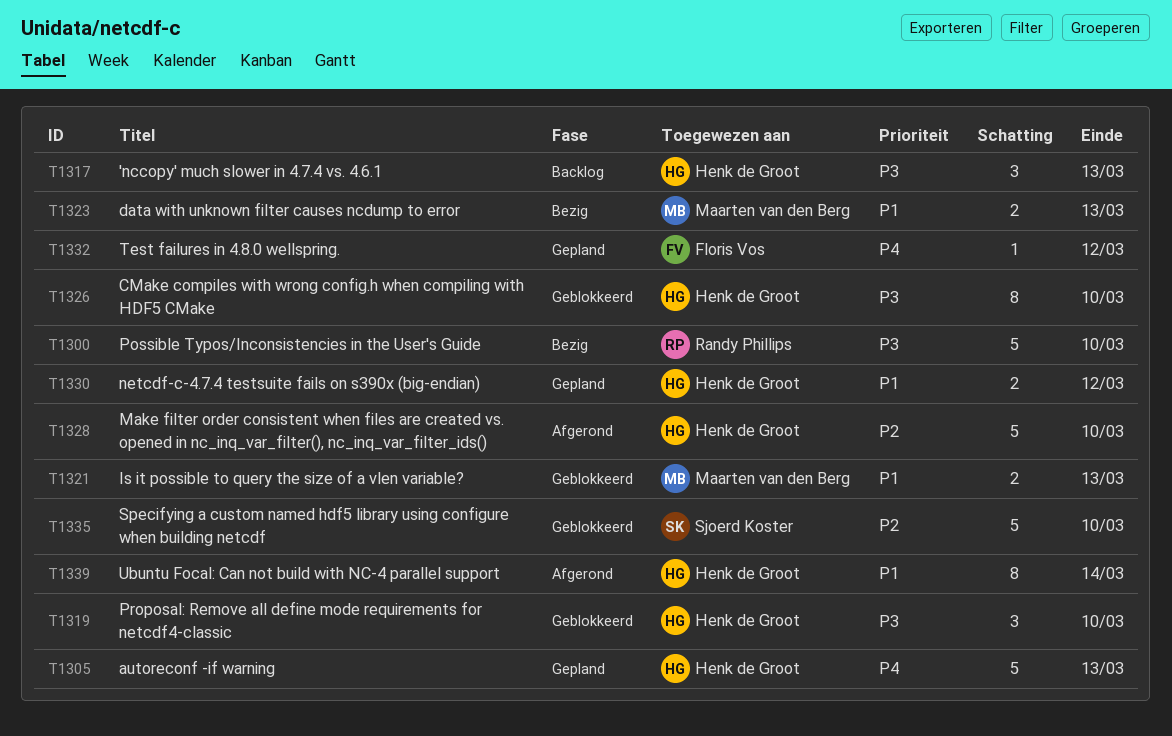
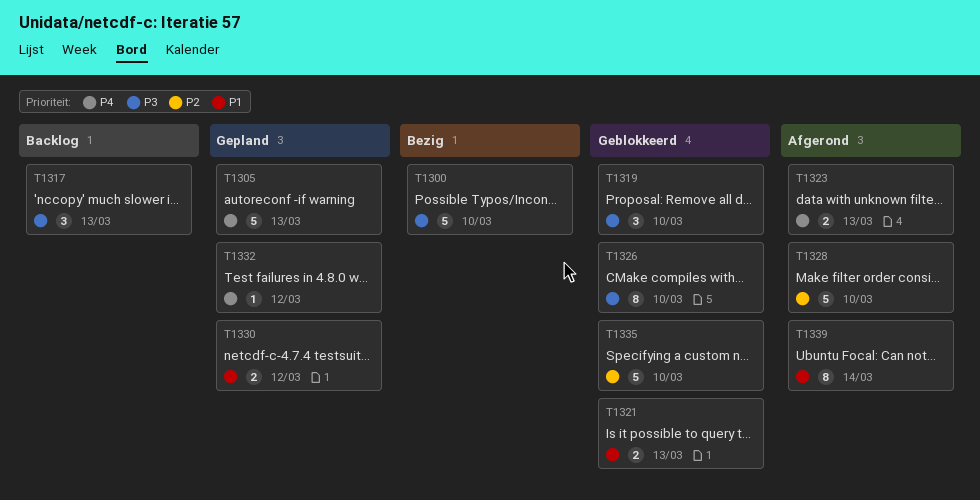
T1323, status: Bezig -> Afgerond
T1323, priority: P1 -> P4

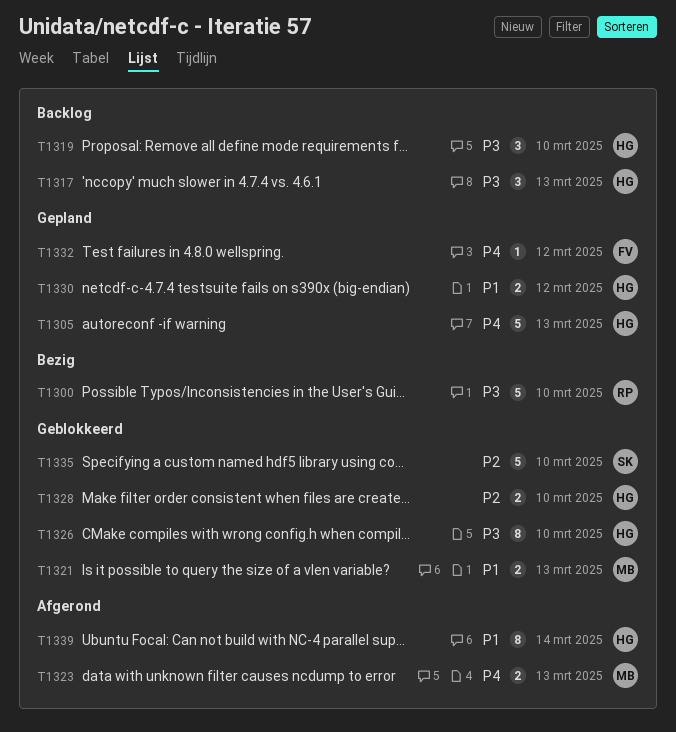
T1319, status: Geblokkeerd -> Backlog
T1328, status: Afgerond -> Geblokkeerd
T1328, estimate: 5 -> 2

